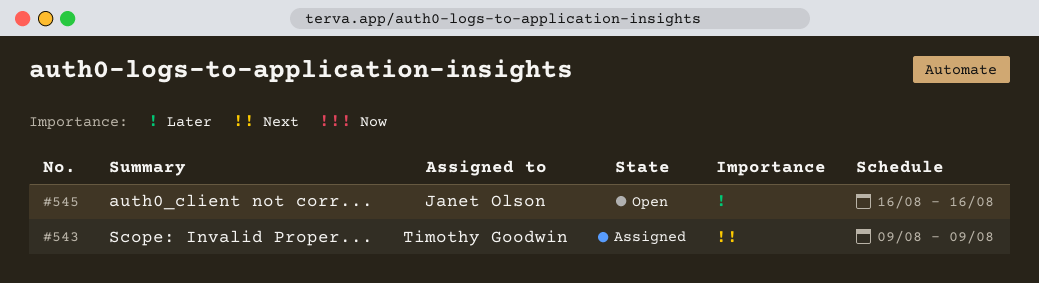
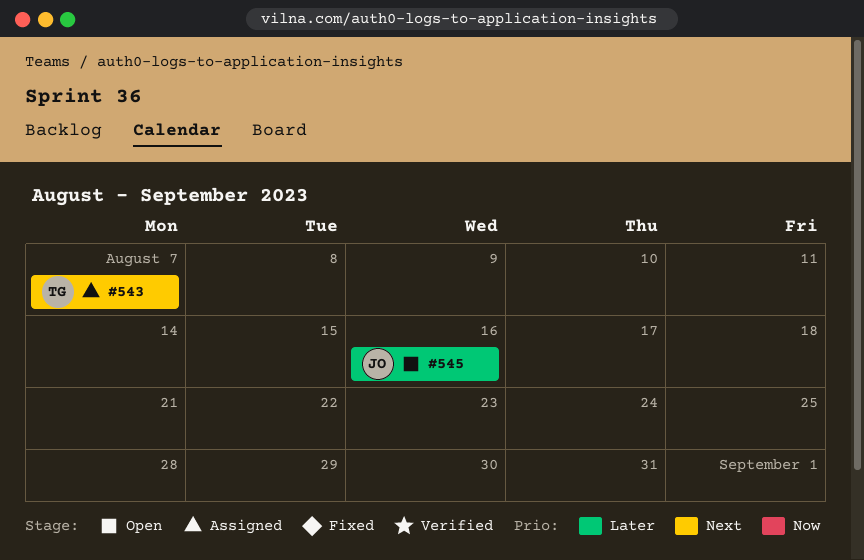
#543, start: Aug 9 -> Aug 7
#543, due: Aug 9 -> Aug 7

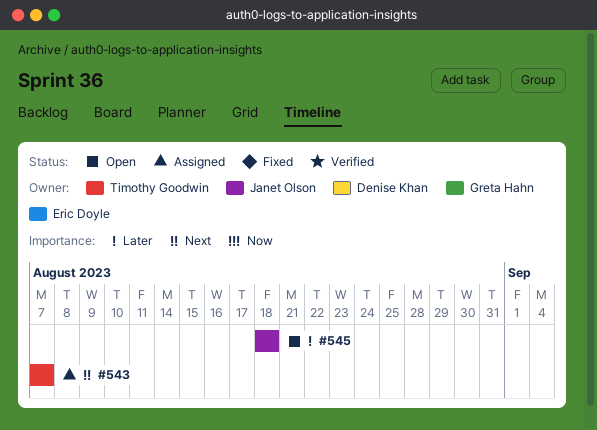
#545, start: Aug 16 -> Aug 18
#545, due: Aug 16 -> Aug 18

